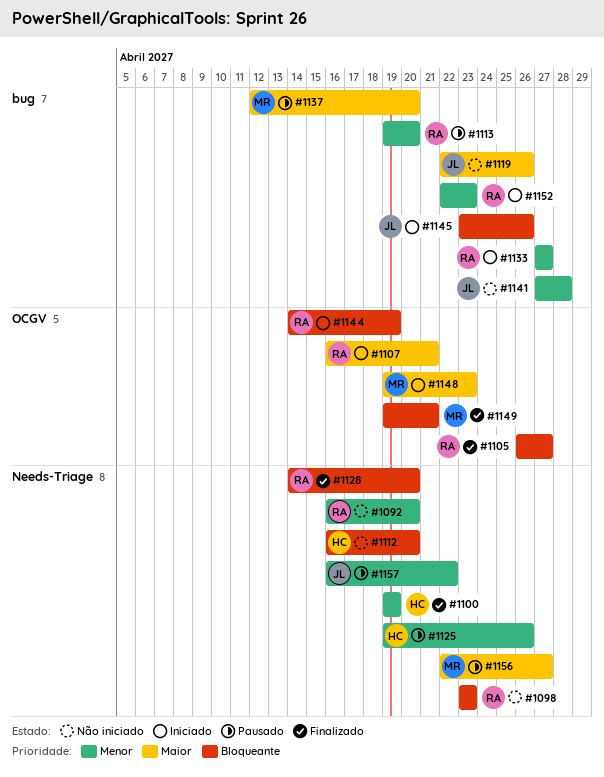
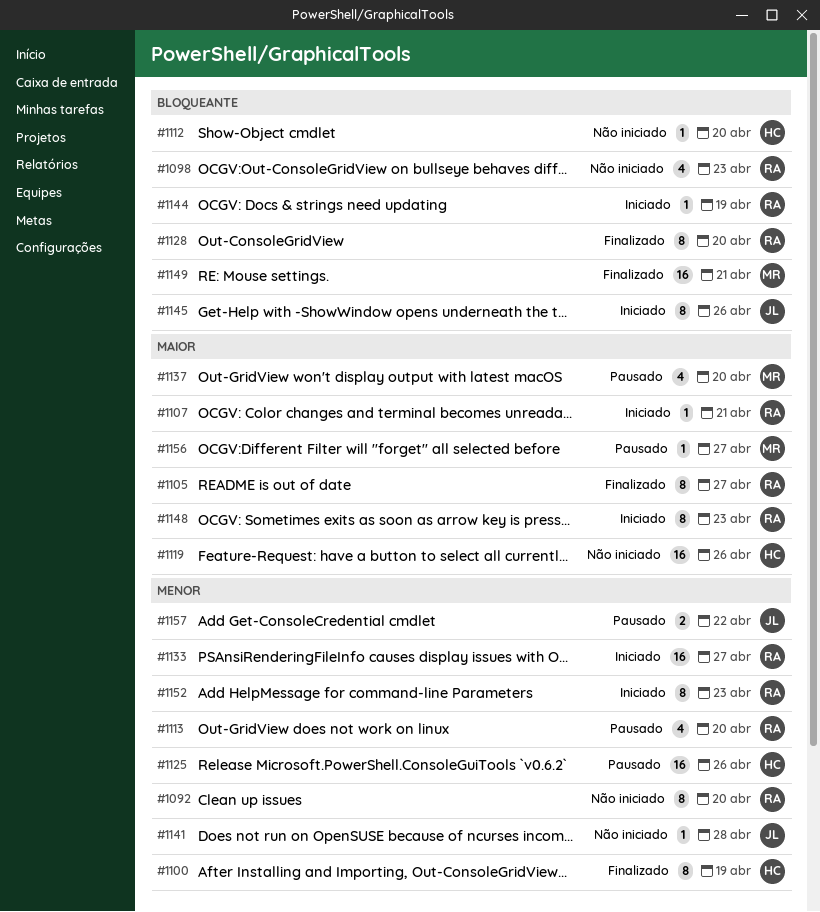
#1105, priority: Bloqueante -> Maior
#1119, owner: JL -> HC
#1148, owner: MR -> RA

